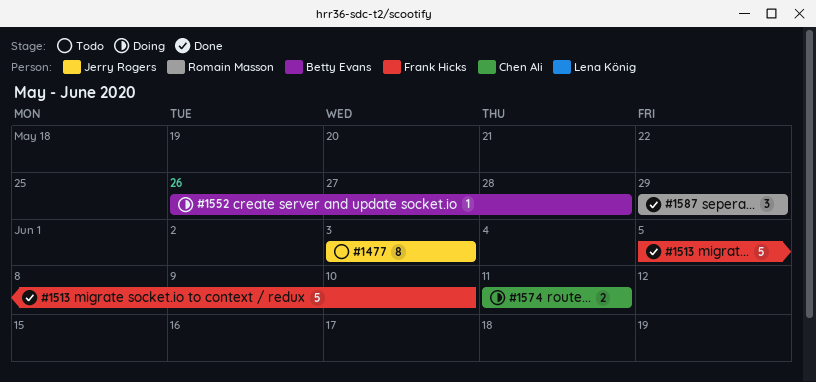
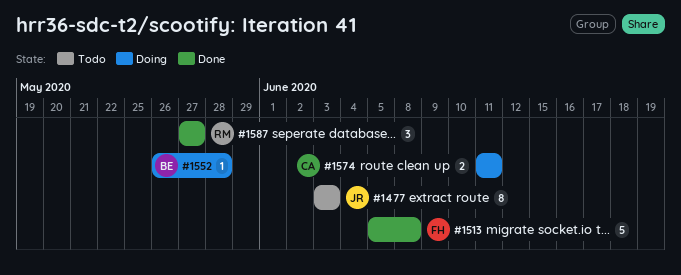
#1513, due: Jun 10 -> Jun 8
#1587, start: May 29 -> May 27
#1587, due: May 29 -> May 27

